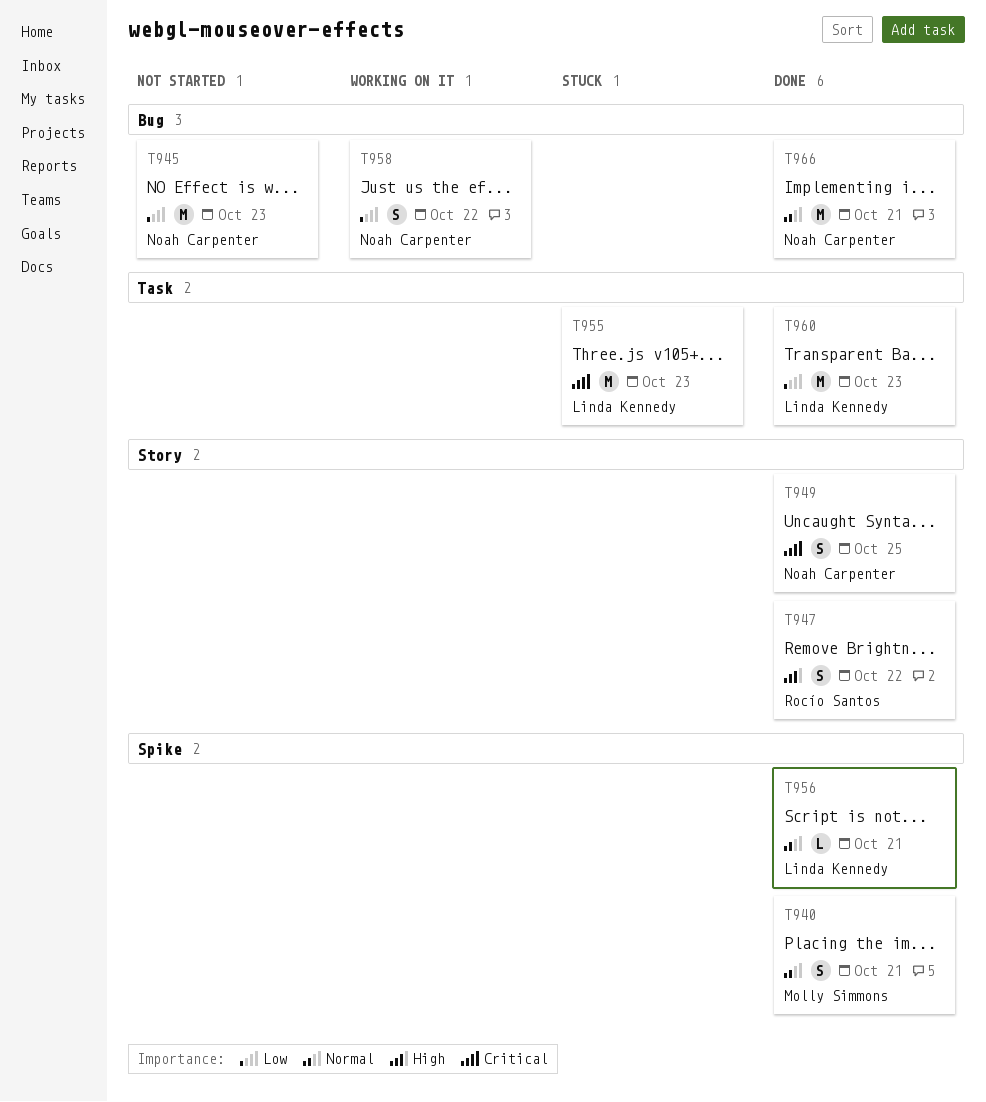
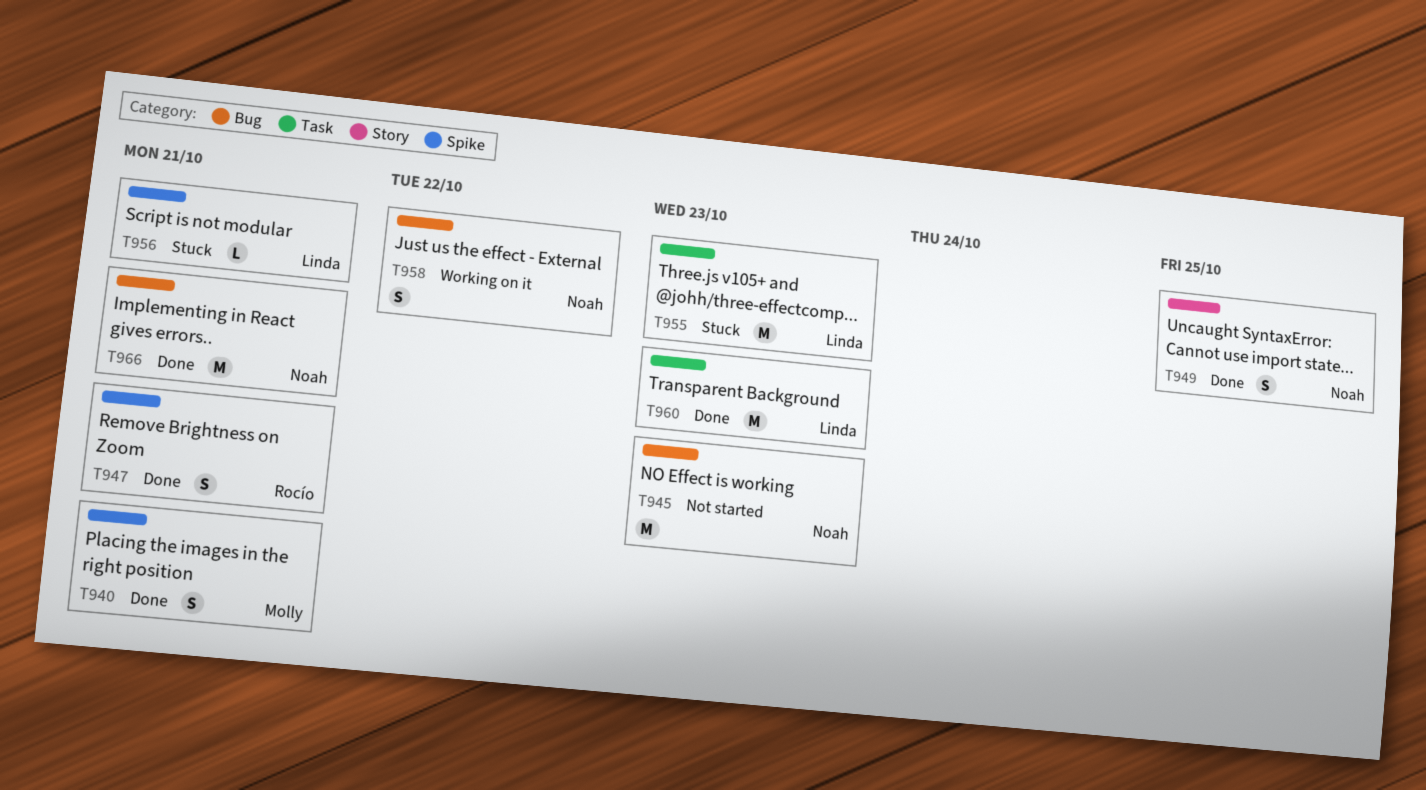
T947, label: Story -> Spike
T947, due: Oct 22 -> Oct 21
T956, status: Done -> Stuck

